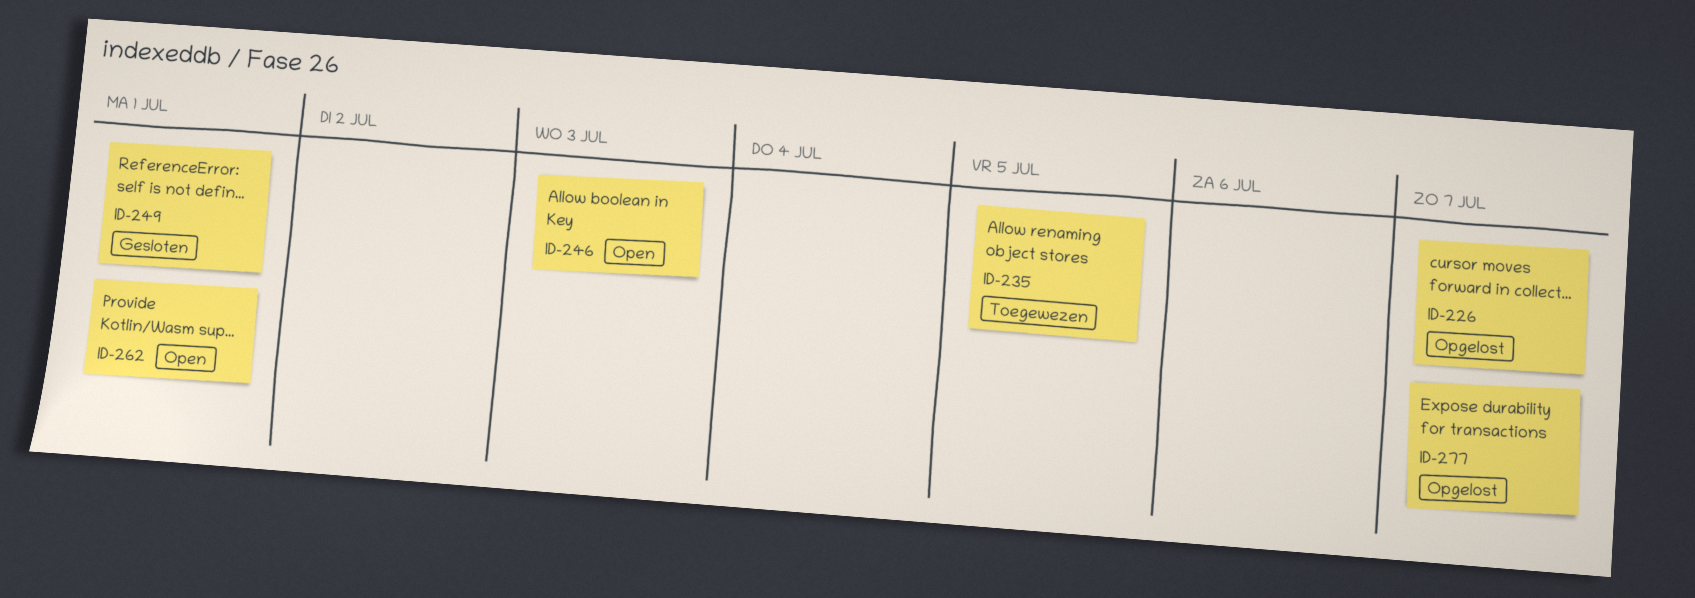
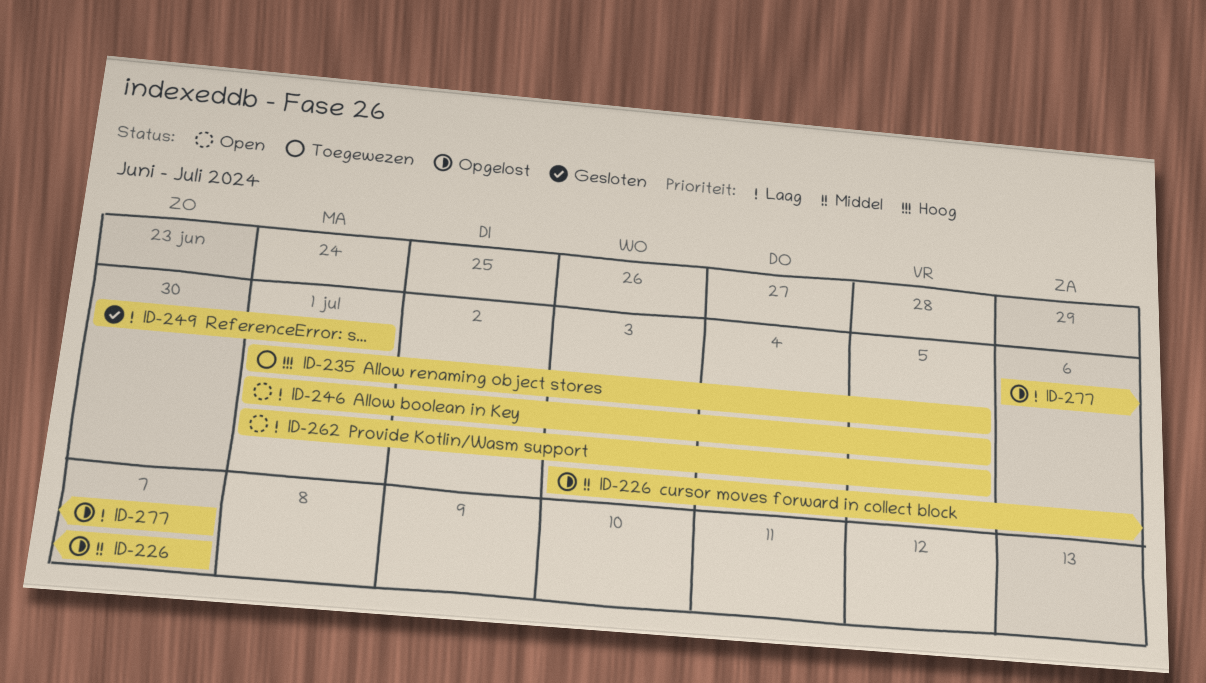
ID-246, due: Jul 3 -> Jul 5
ID-262, due: Jul 1 -> Jul 5

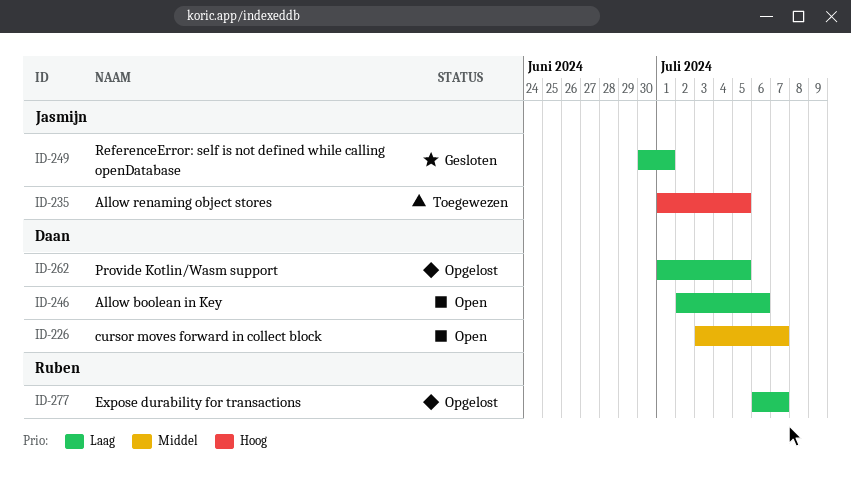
ID-226, status: Opgelost -> Open
ID-246, start: Jul 1 -> Jul 2
ID-246, due: Jul 5 -> Jul 6
ID-262, status: Open -> Opgelost

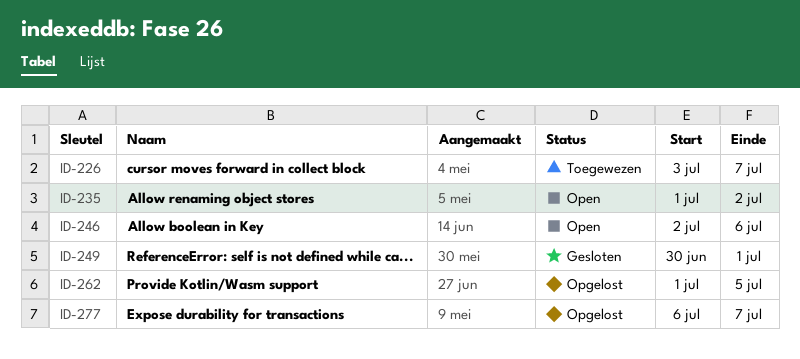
ID-226, status: Open -> Toegewezen
ID-235, status: Toegewezen -> Open
ID-235, due: Jul 5 -> Jul 2

